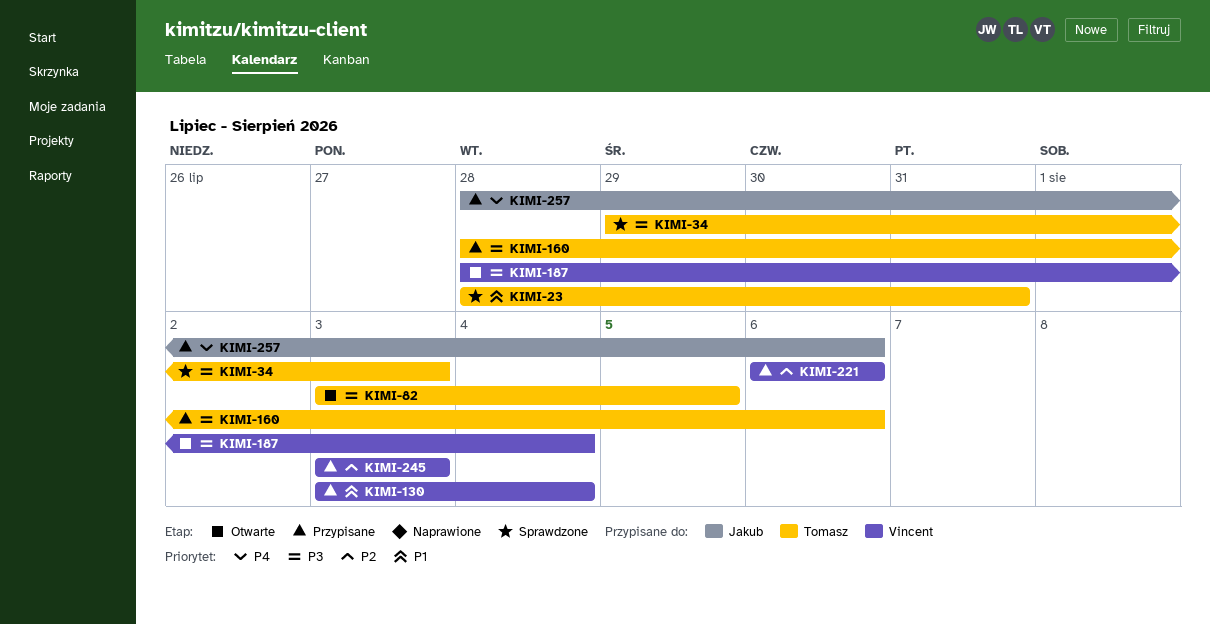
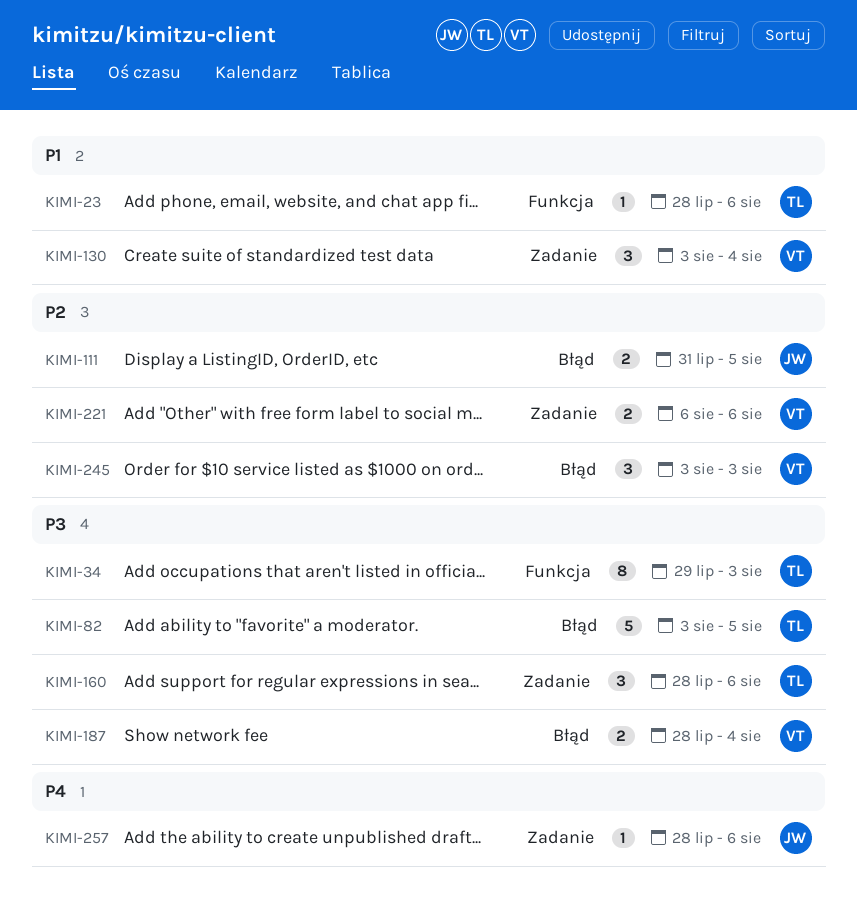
KIMI-23, due: Jul 31 -> Aug 6
KIMI-111: none -> present

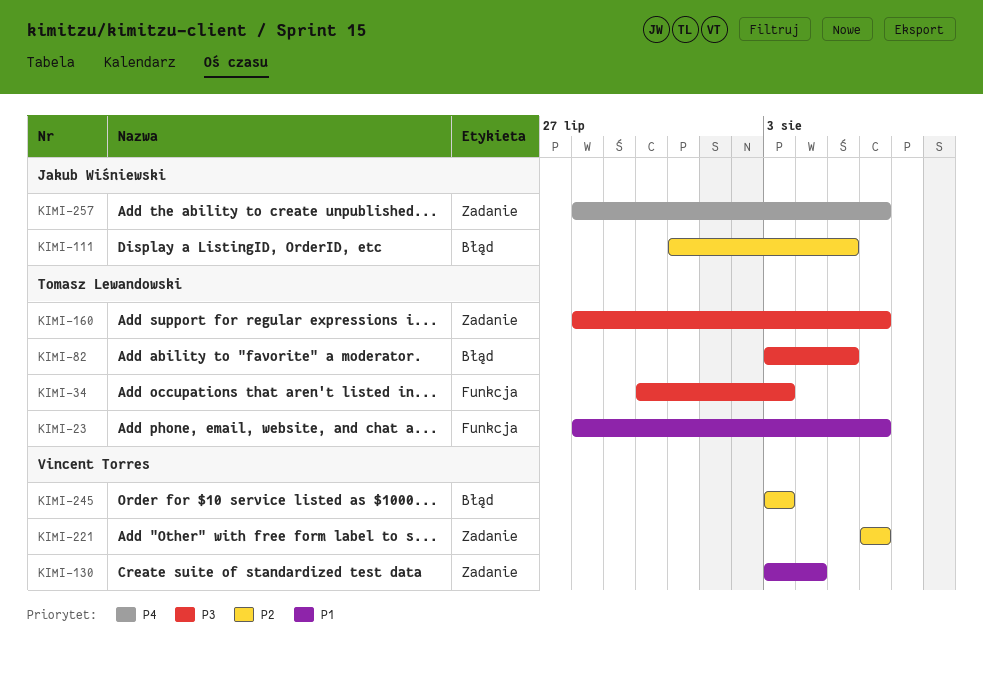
KIMI-34, start: Jul 29 -> Jul 30
KIMI-187: present -> none

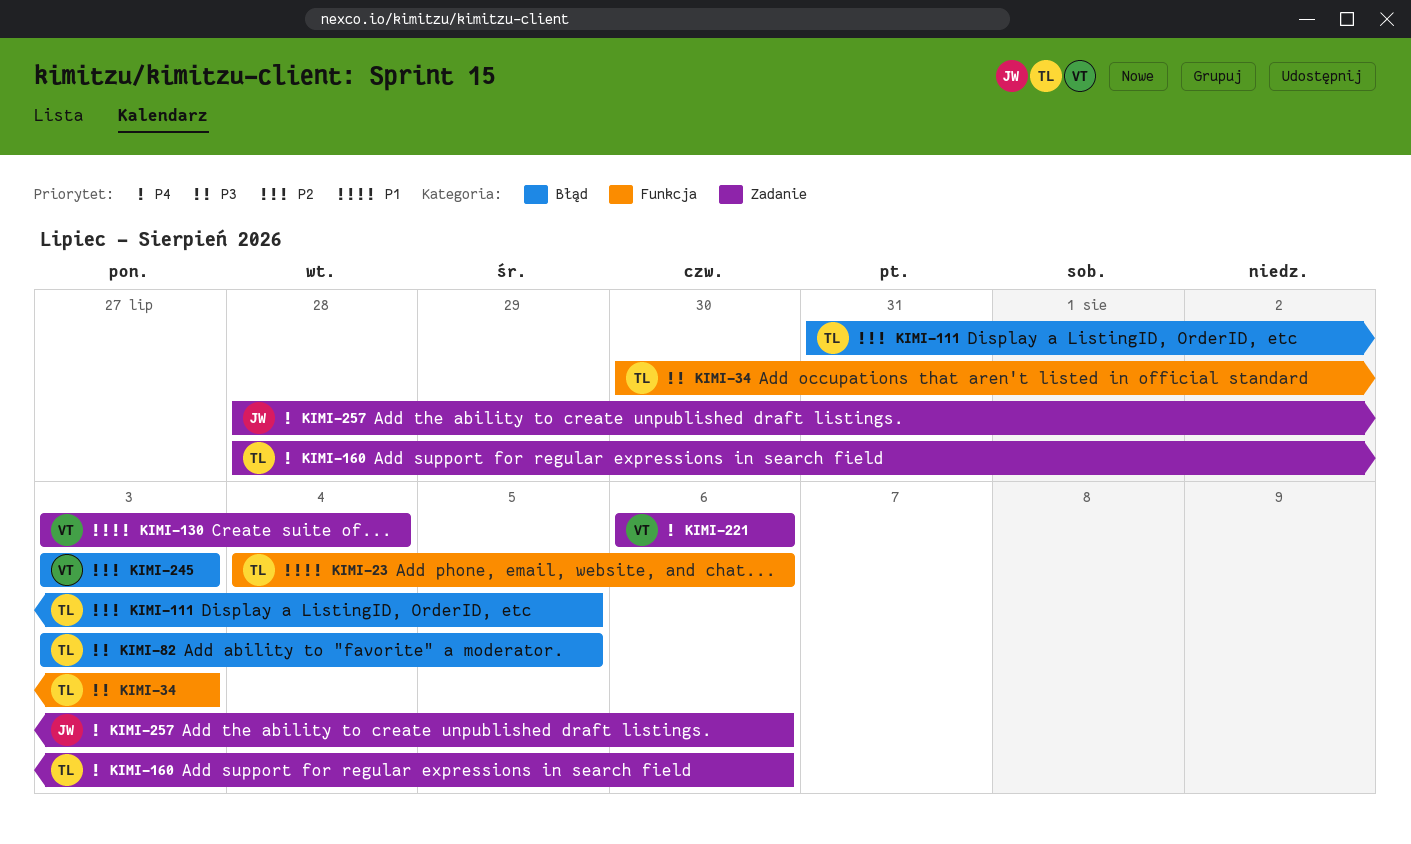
KIMI-23, start: Jul 28 -> Aug 4
KIMI-111, owner: Jakub Wiśniewski -> Tomasz Lewandowski
KIMI-160, priority: P3 -> P4
KIMI-221, priority: P2 -> P4

